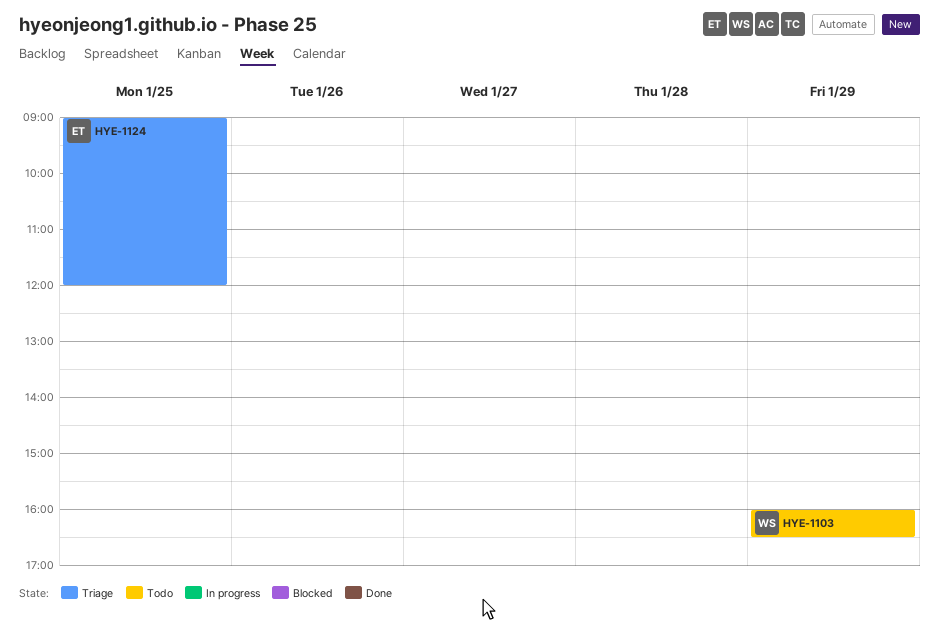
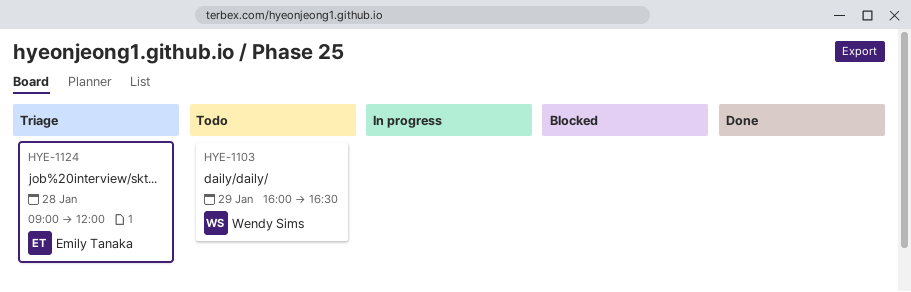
HYE-1124, day: Jan 25 -> Jan 28

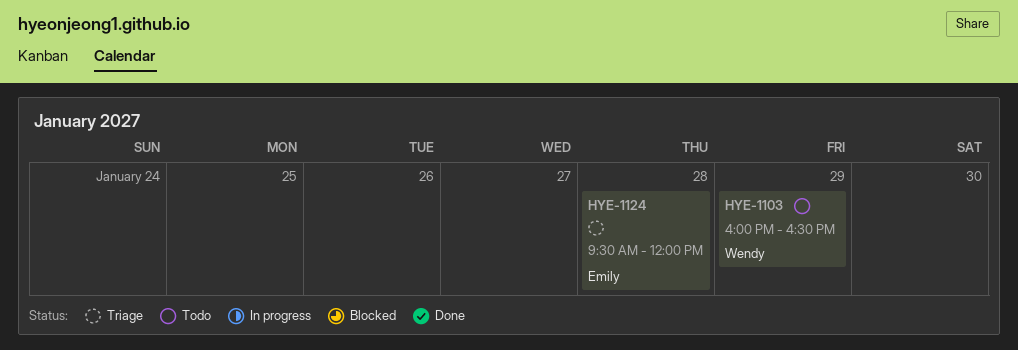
HYE-1124, begins: 09:00 -> 09:30

